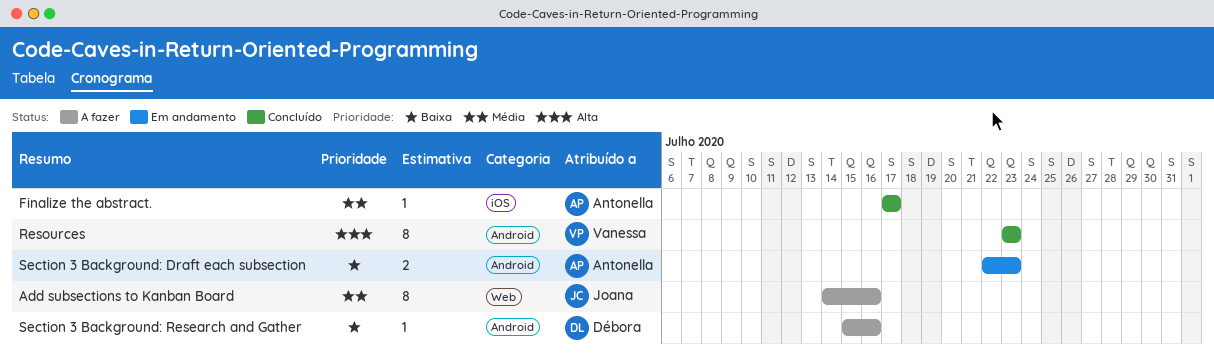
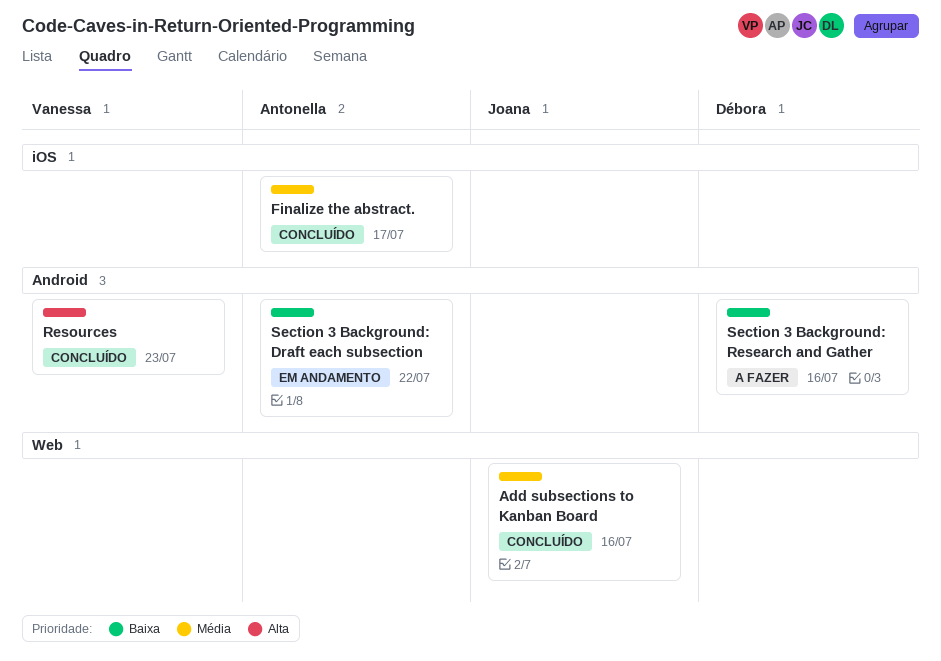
Add subsections to Kanban Board, status: A fazer -> Concluído
Section 3 Background: Draft each subsection, due: Jul 23 -> Jul 22

